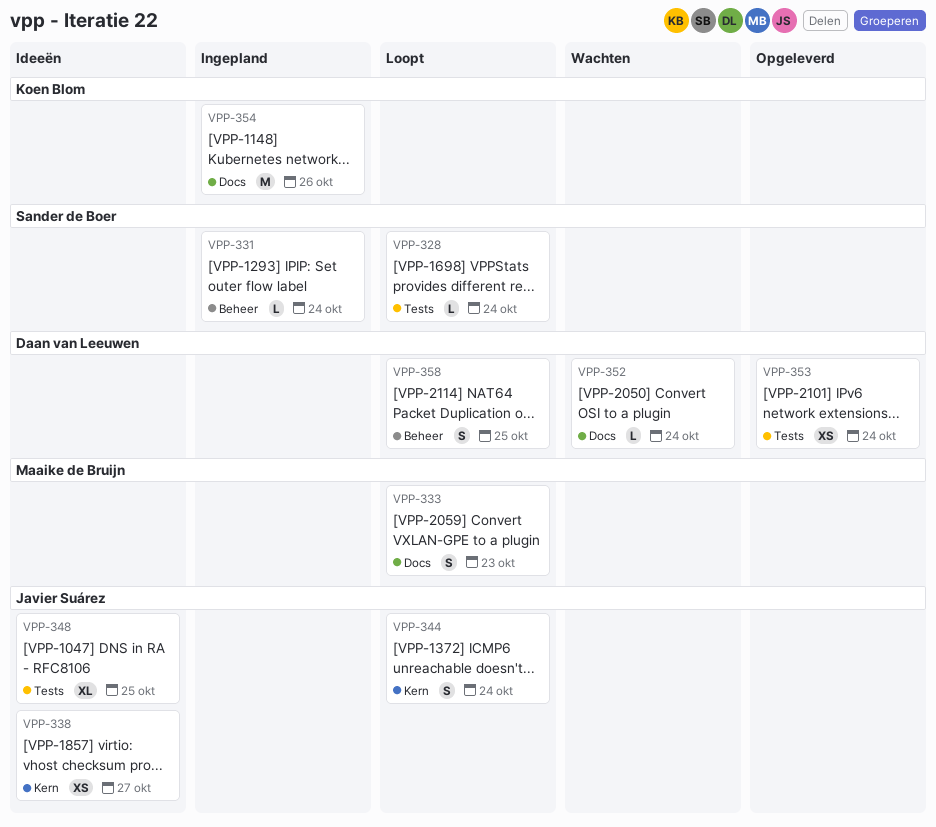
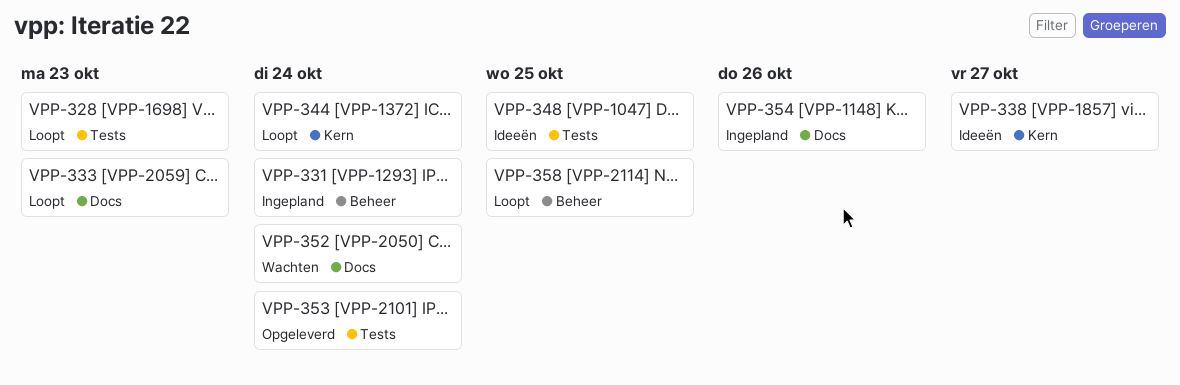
VPP-328, due: Oct 24 -> Oct 23

